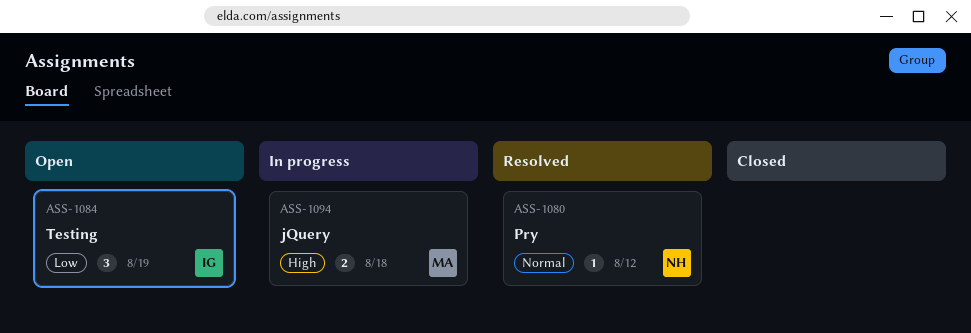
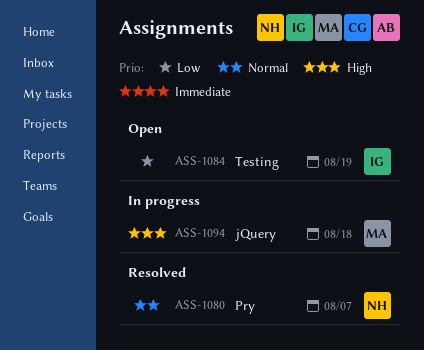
ASS-1080, due: Aug 12 -> Aug 7

